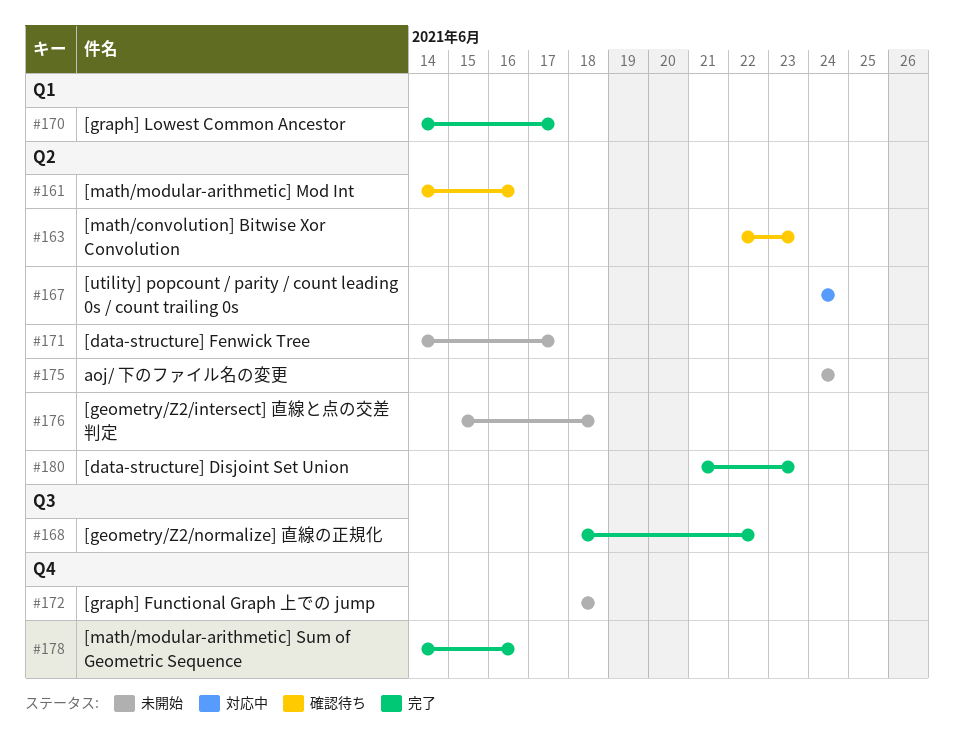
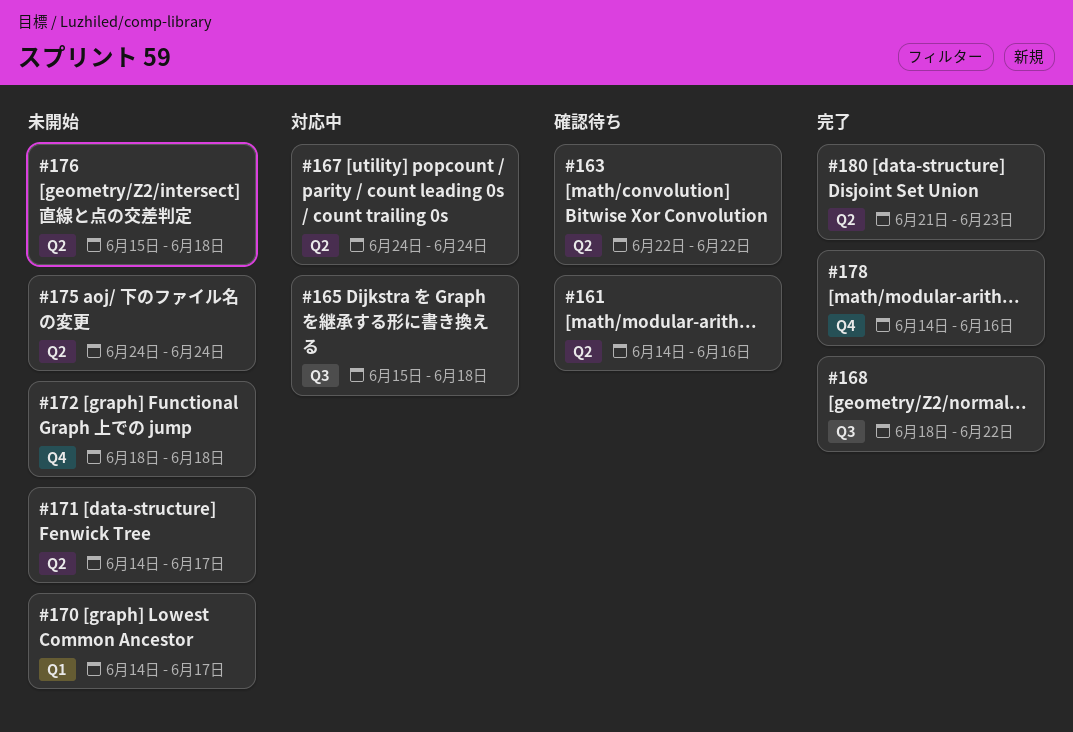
#163, due: Jun 23 -> Jun 22
#165: none -> present
#170, status: 完了 -> 未開始

